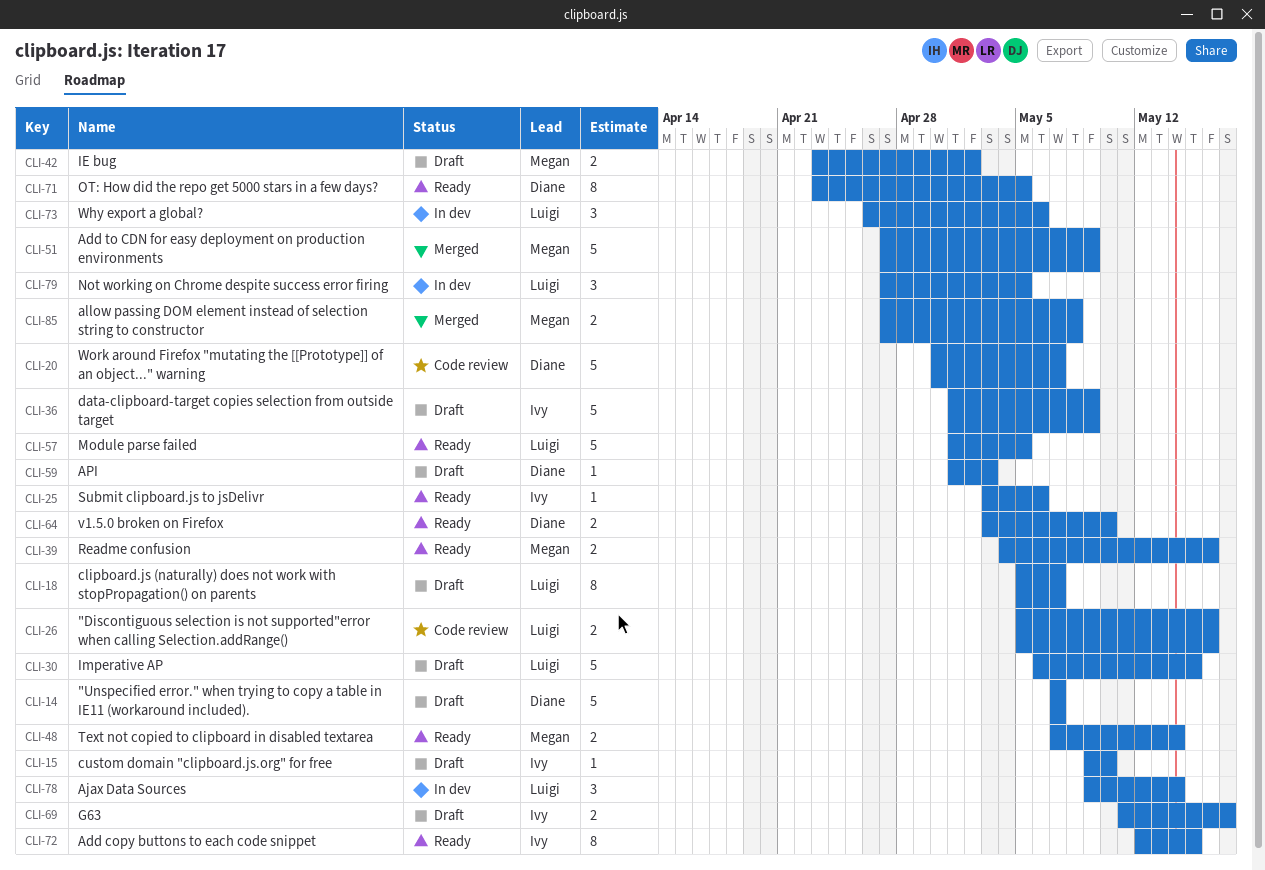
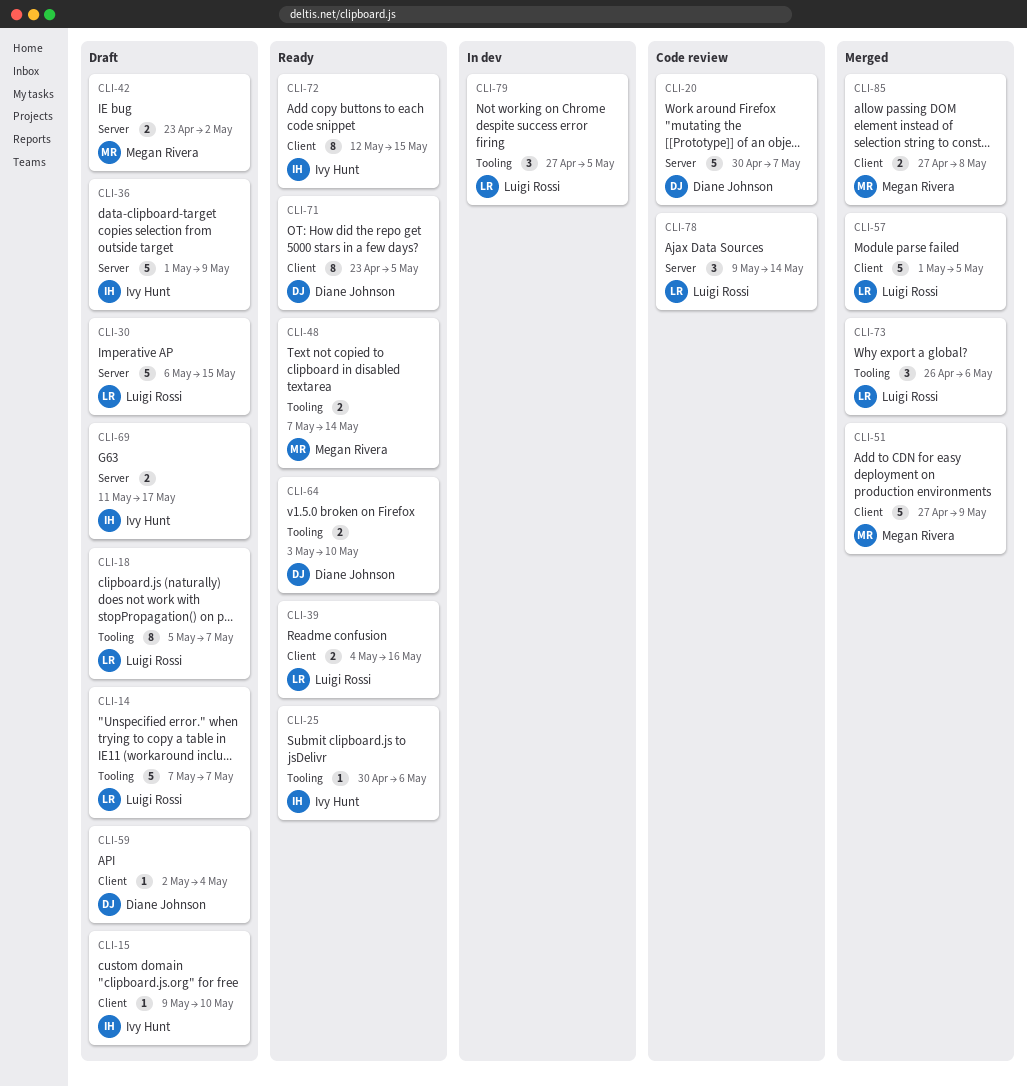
CLI-14, owner: Diane Johnson -> Luigi Rossi
CLI-25, start: May 3 -> Apr 30
CLI-26: present -> none
CLI-39, owner: Megan Rivera -> Luigi Rossi
CLI-57, status: Ready -> Merged
CLI-59, start: May 1 -> May 2
CLI-59, due: May 3 -> May 4
CLI-73, status: In dev -> Merged
CLI-78, status: In dev -> Code review

